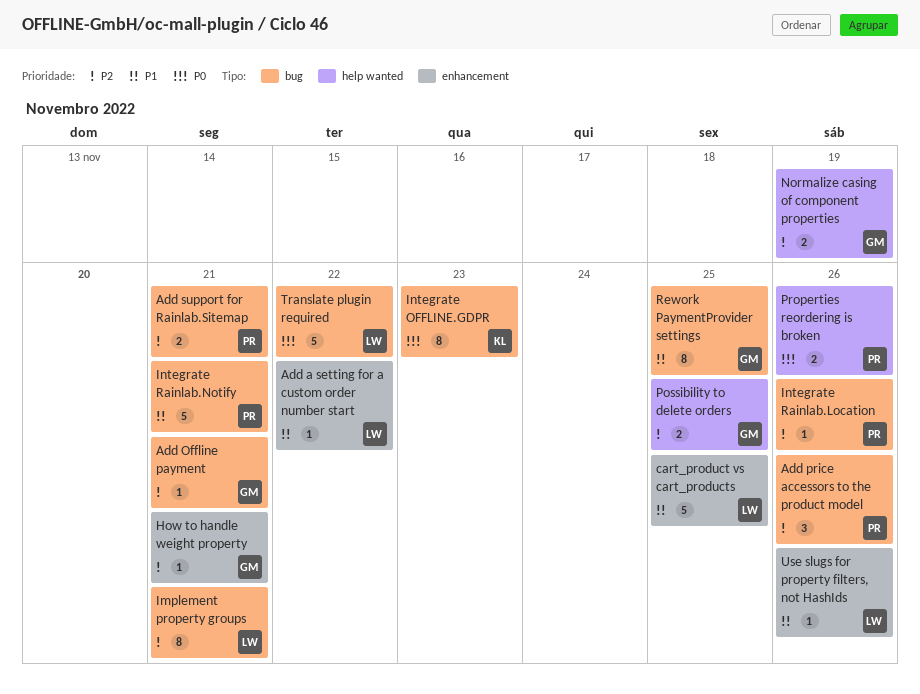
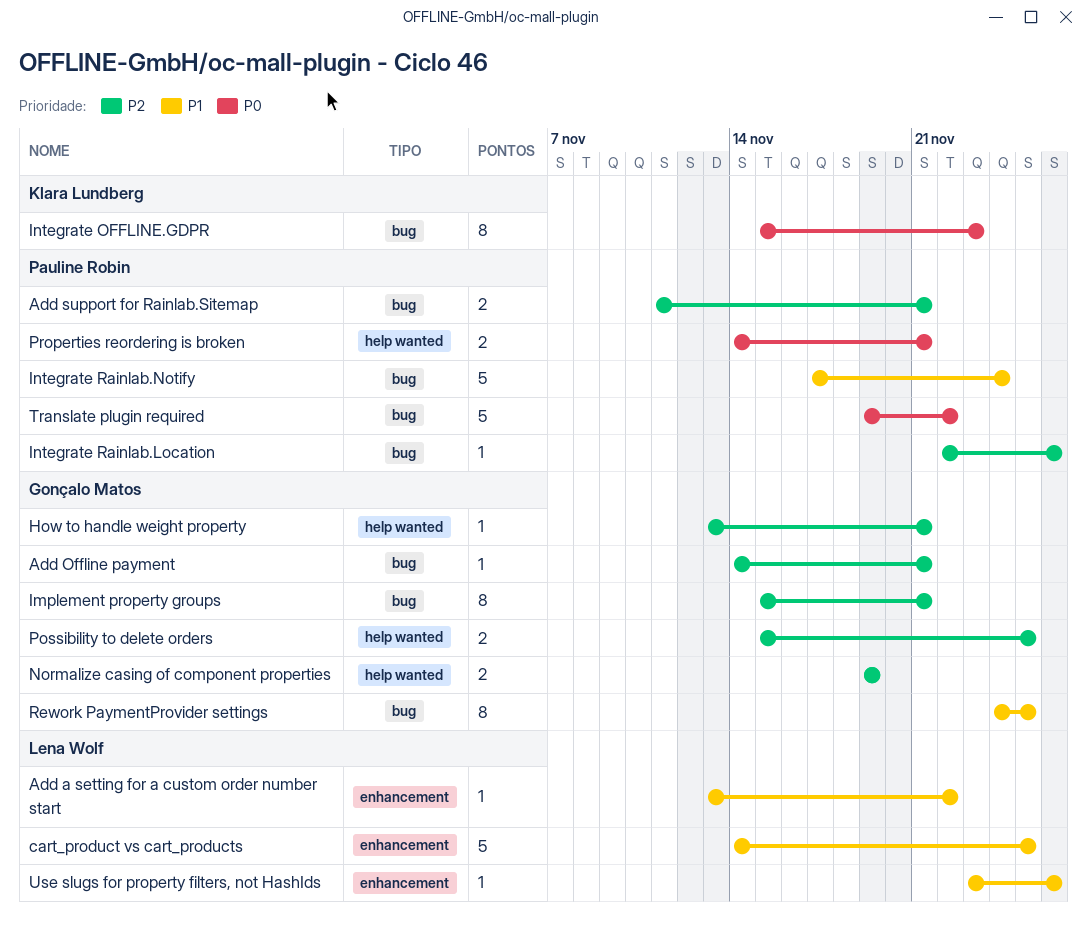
Add price accessors to the product model: present -> none
How to handle weight property, label: enhancement -> help wanted
Implement property groups, owner: Lena Wolf -> Gonçalo Matos
Integrate Rainlab.Notify, due: Nov 21 -> Nov 24
Properties reordering is broken, due: Nov 26 -> Nov 21
Translate plugin required, owner: Lena Wolf -> Pauline Robin

